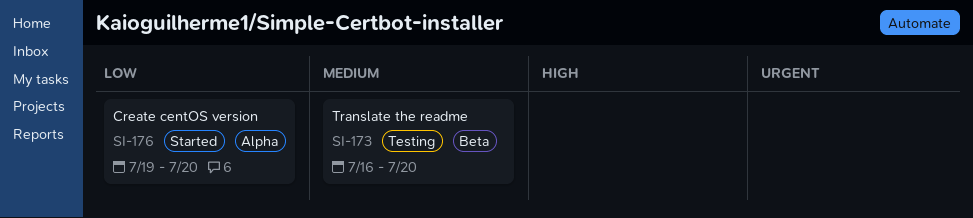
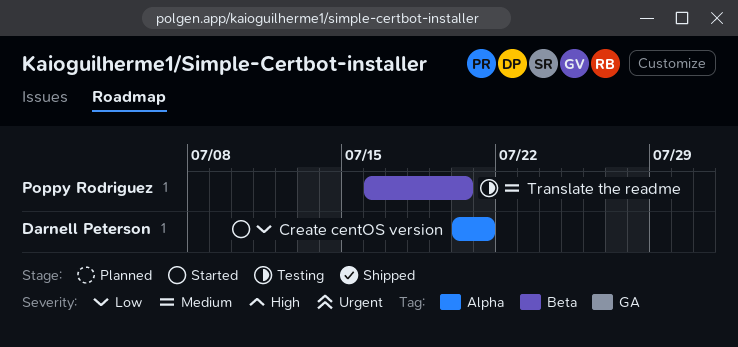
Create centOS version, start: Jul 19 -> Jul 20
Create centOS version, due: Jul 20 -> Jul 21

